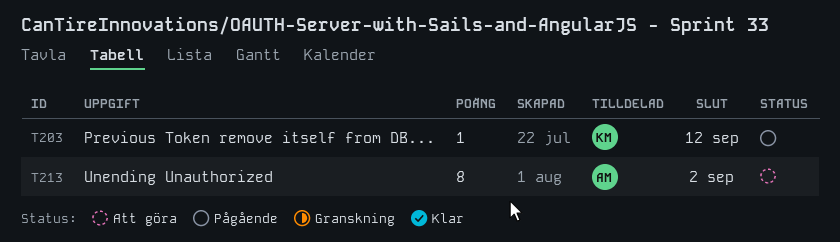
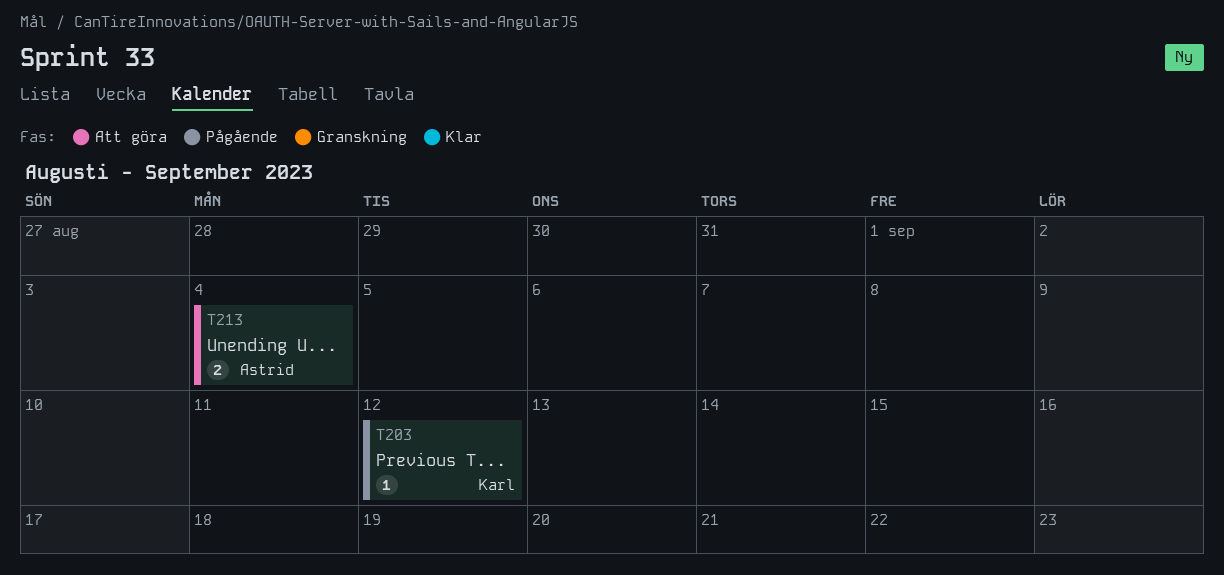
T213, estimate: 8 -> 2
T213, due: Sep 2 -> Sep 4

